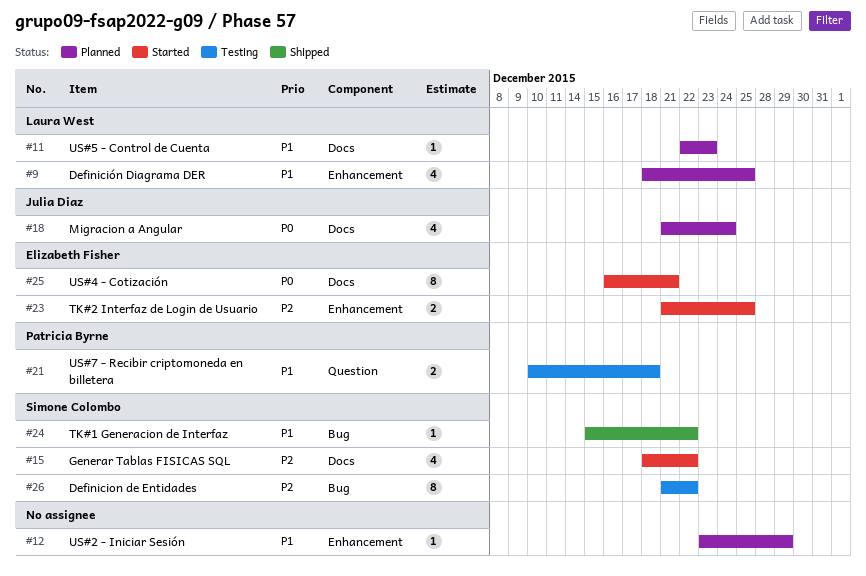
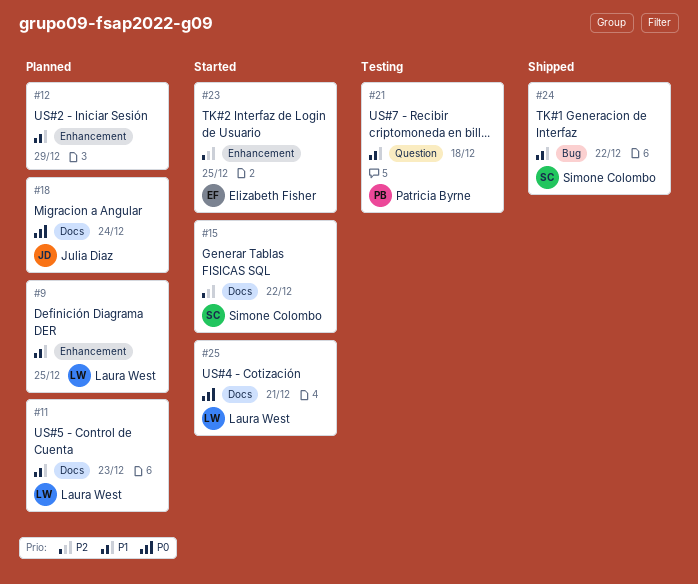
#25, owner: Elizabeth Fisher -> Laura West
#26: present -> none

